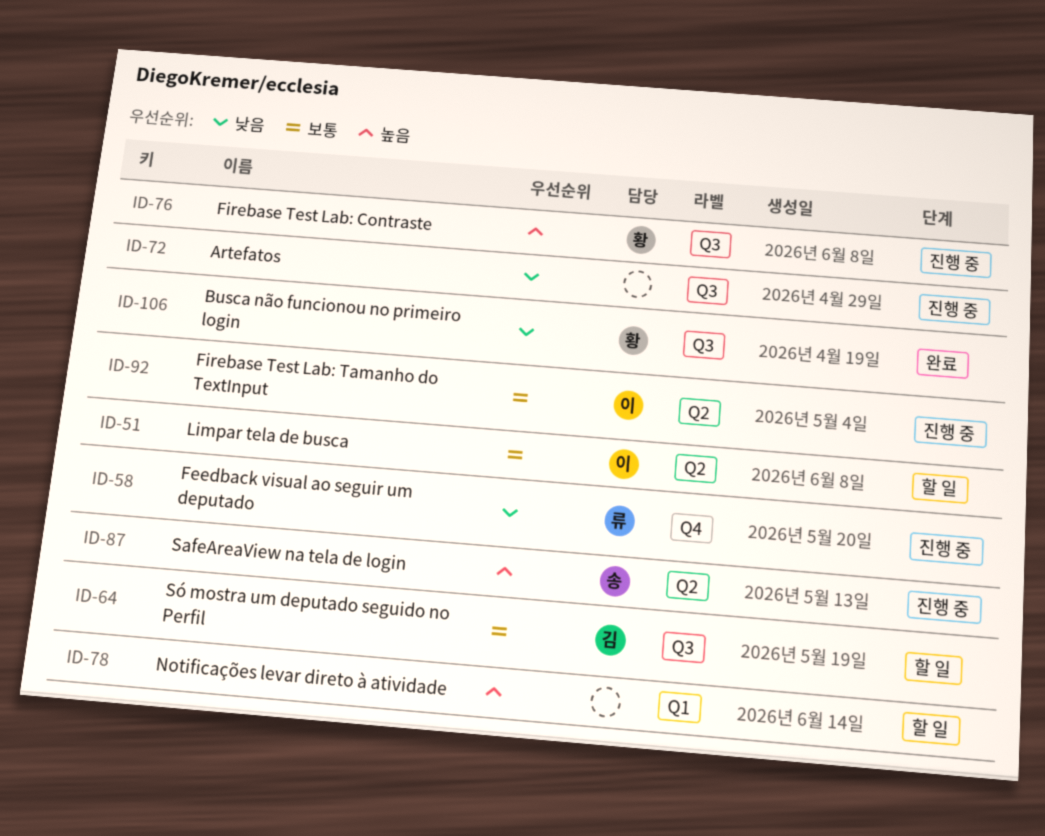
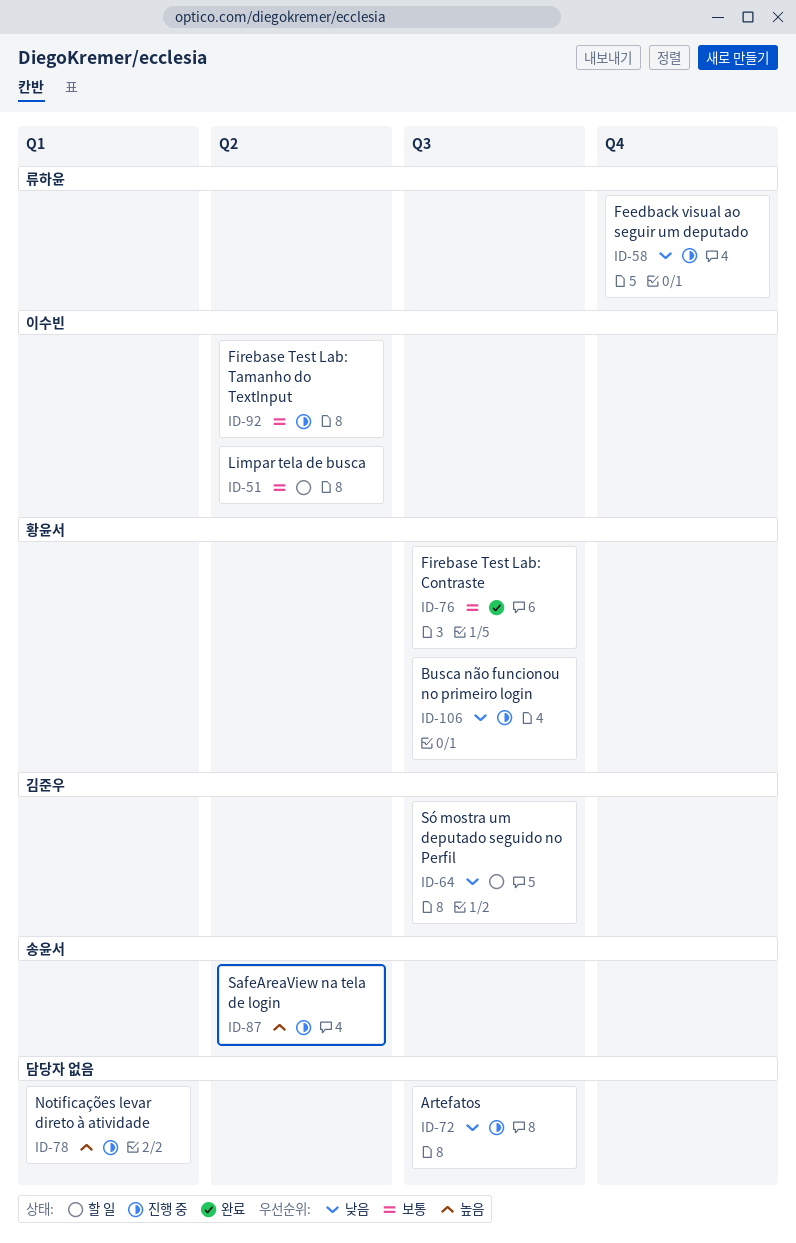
ID-64, priority: 보통 -> 낮음
ID-76, status: 진행 중 -> 완료
ID-76, priority: 높음 -> 보통
ID-78, status: 할 일 -> 진행 중
ID-106, status: 완료 -> 진행 중

